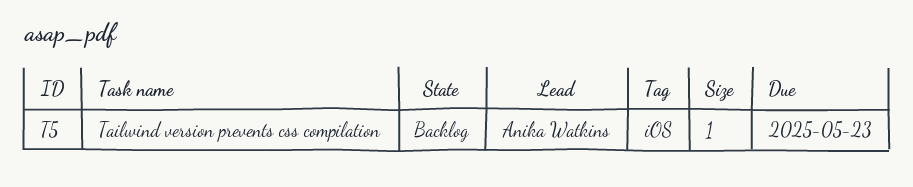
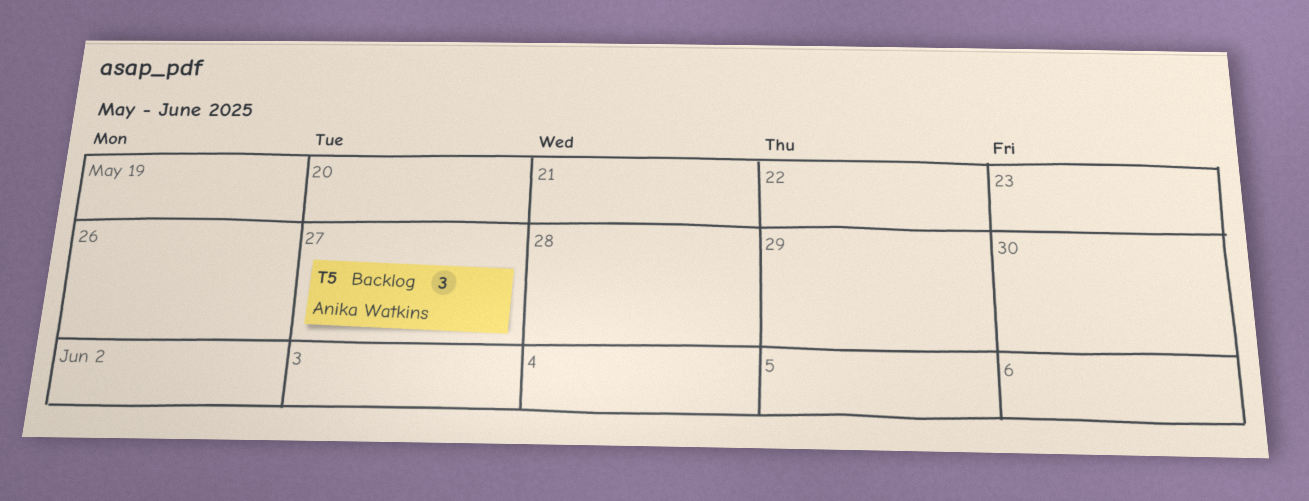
T5, estimate: 1 -> 3
T5, due: May 23 -> May 27

